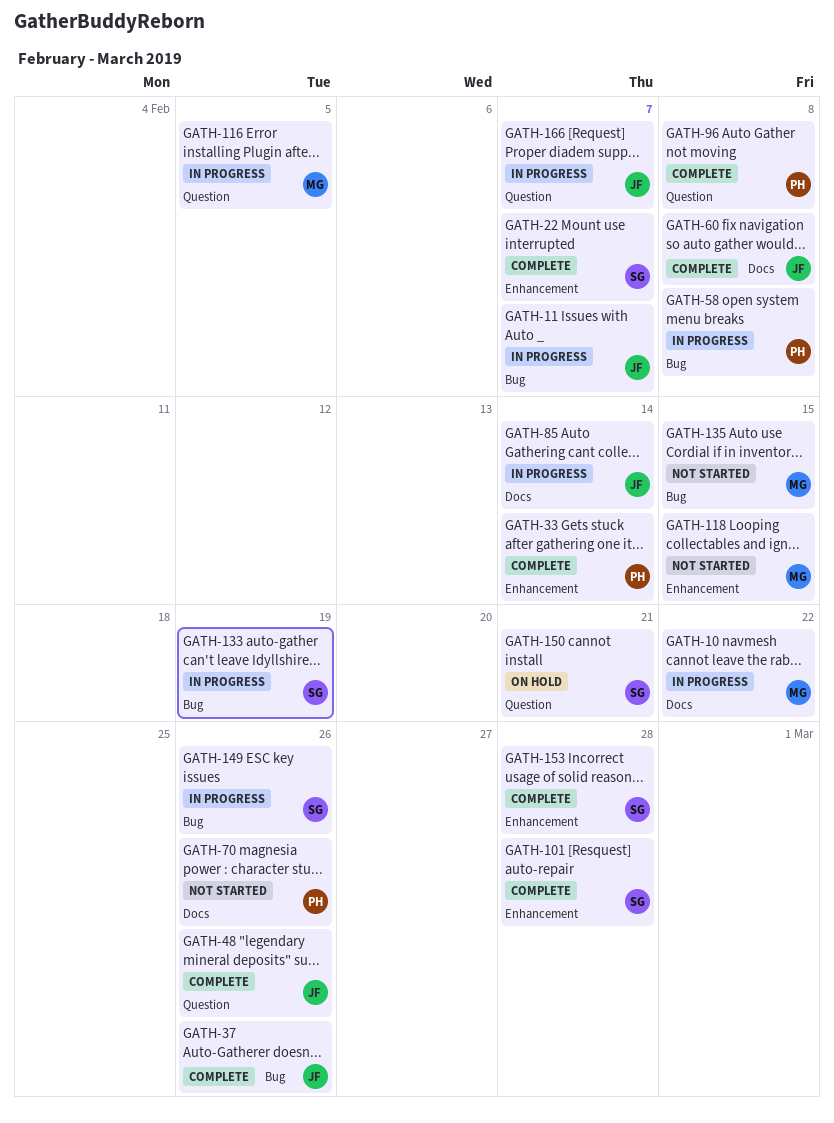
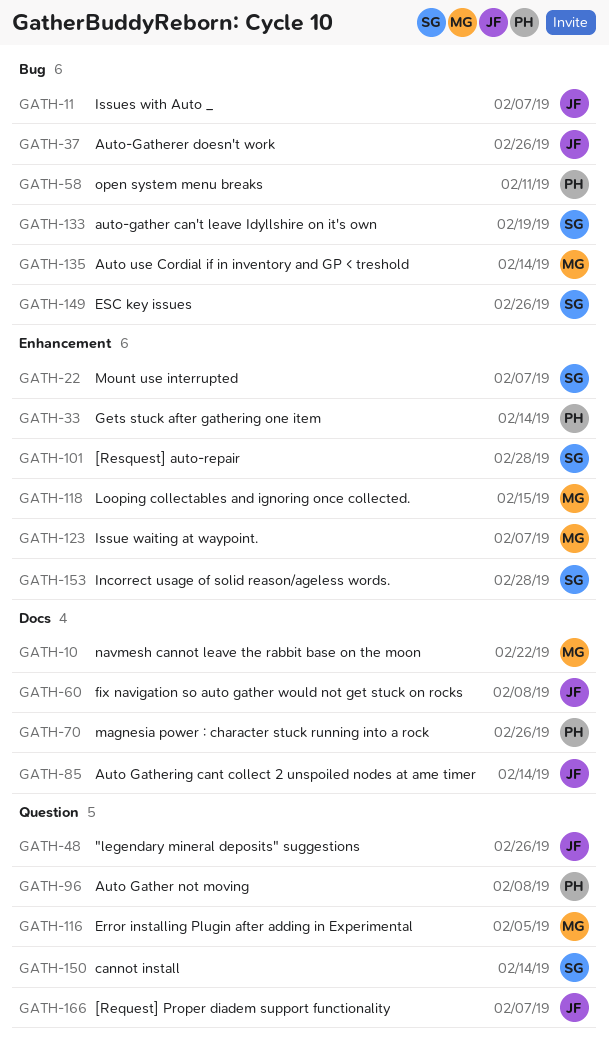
GATH-58, due: Feb 8 -> Feb 11
GATH-123: none -> present
GATH-135, due: Feb 15 -> Feb 14
GATH-150, due: Feb 21 -> Feb 14

